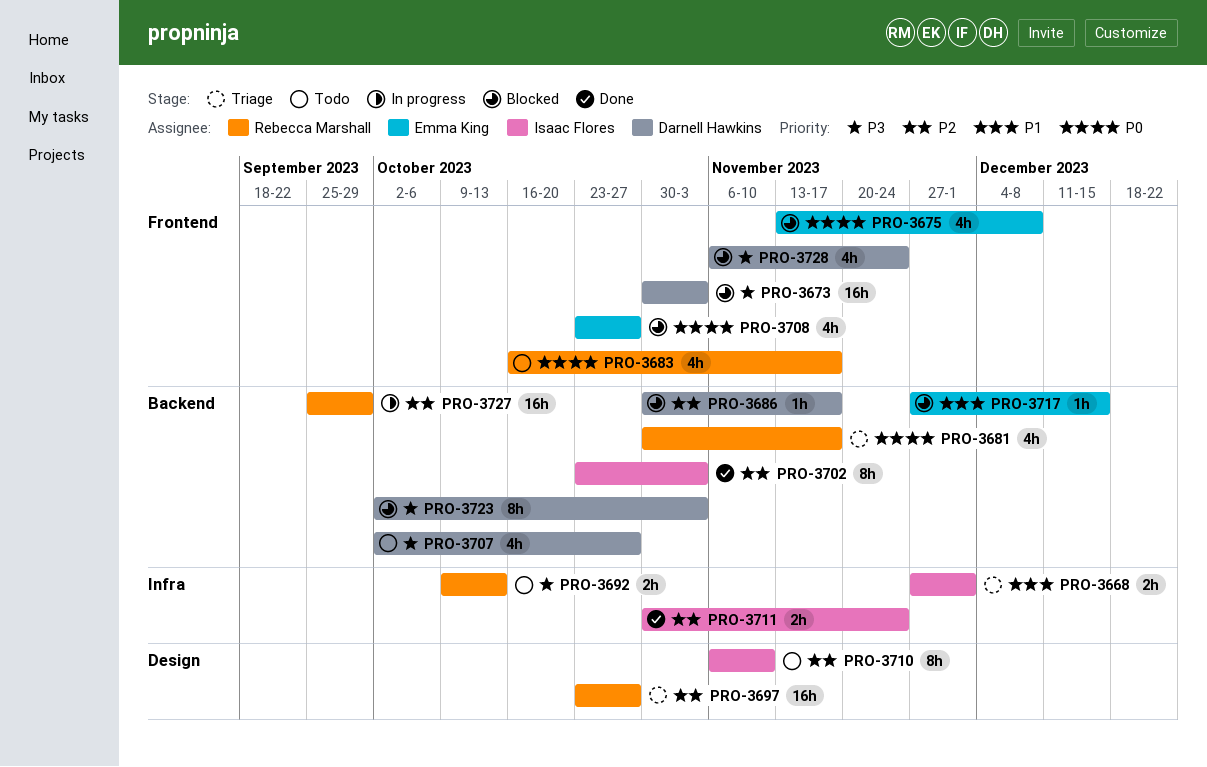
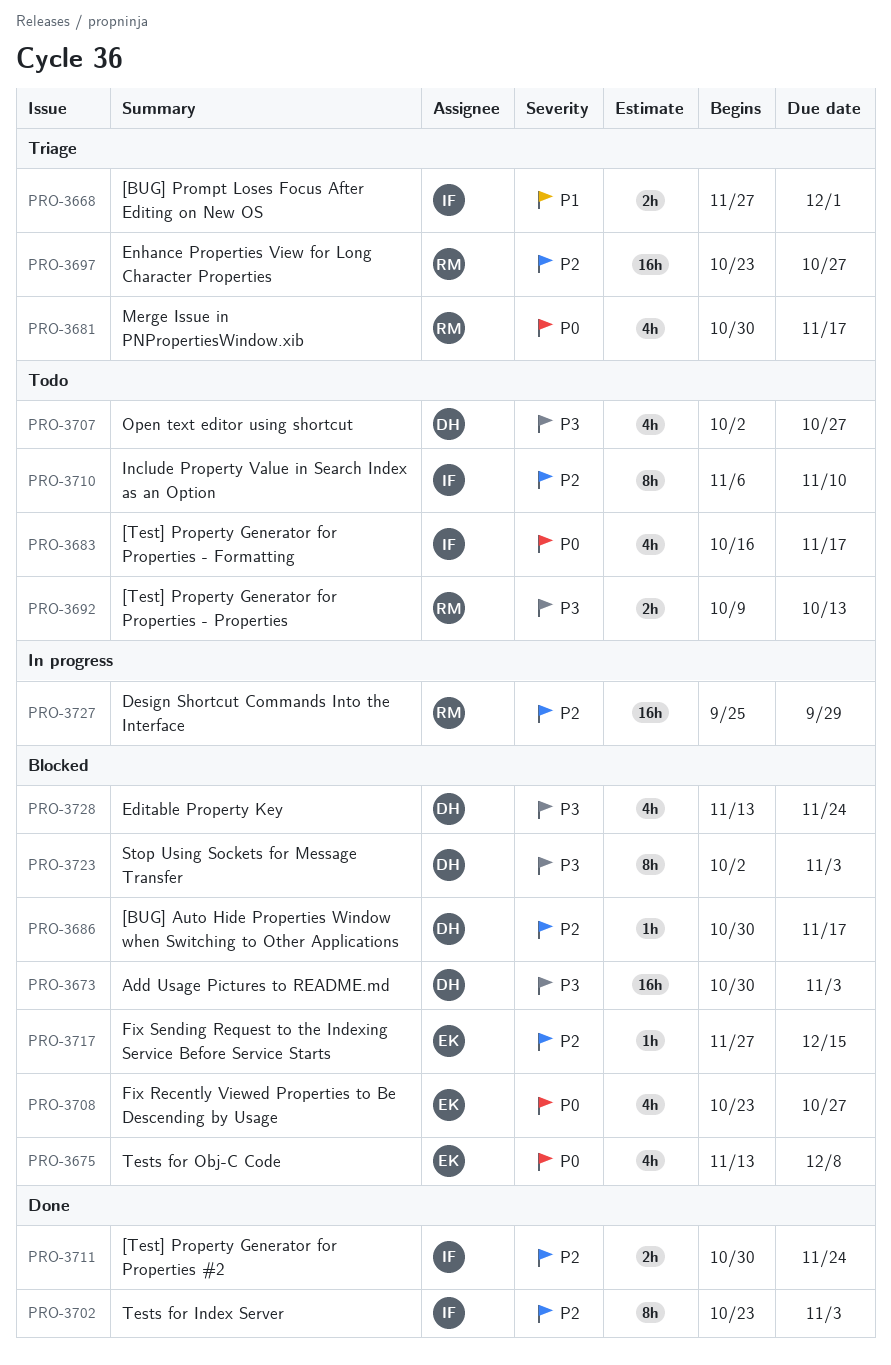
PRO-3683, owner: Rebecca Marshall -> Isaac Flores
PRO-3717, priority: P1 -> P2
PRO-3728, start: Nov 6 -> Nov 13

